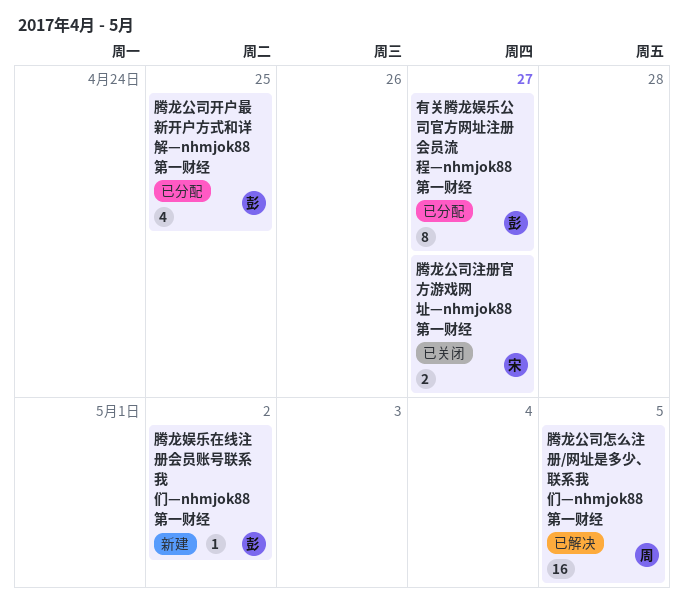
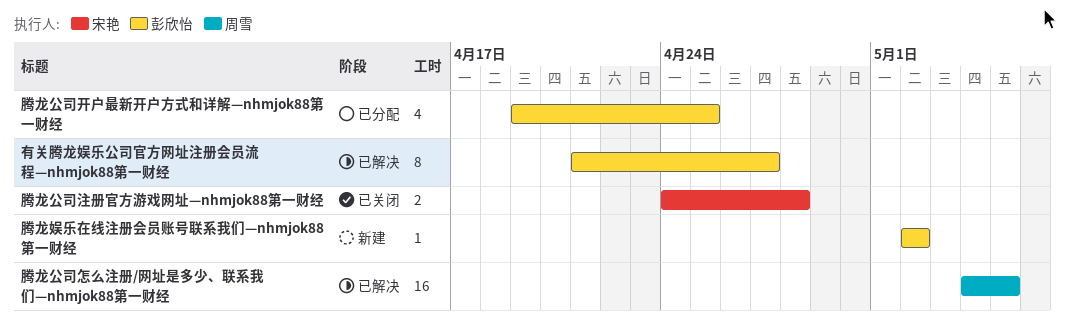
有关腾龙娱乐公司官方网址注册会员流程—nhmjok88第一财经, status: 已分配 -> 已解决
腾龙公司注册官方游戏网址—nhmjok88第一财经, due: Apr 27 -> Apr 28

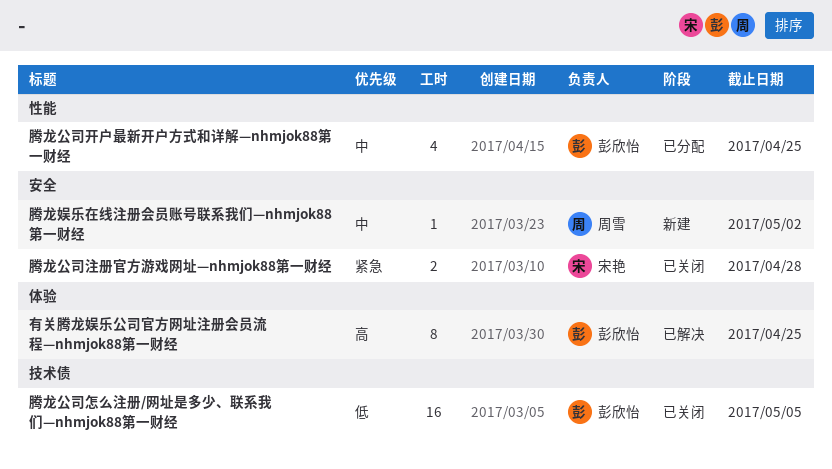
有关腾龙娱乐公司官方网址注册会员流程—nhmjok88第一财经, due: Apr 27 -> Apr 25
腾龙公司怎么注册/网址是多少、联系我们—nhmjok88第一财经, status: 已解决 -> 已关闭
腾龙公司怎么注册/网址是多少、联系我们—nhmjok88第一财经, owner: 周雪 -> 彭欣怡
腾龙娱乐在线注册会员账号联系我们—nhmjok88第一财经, owner: 彭欣怡 -> 周雪

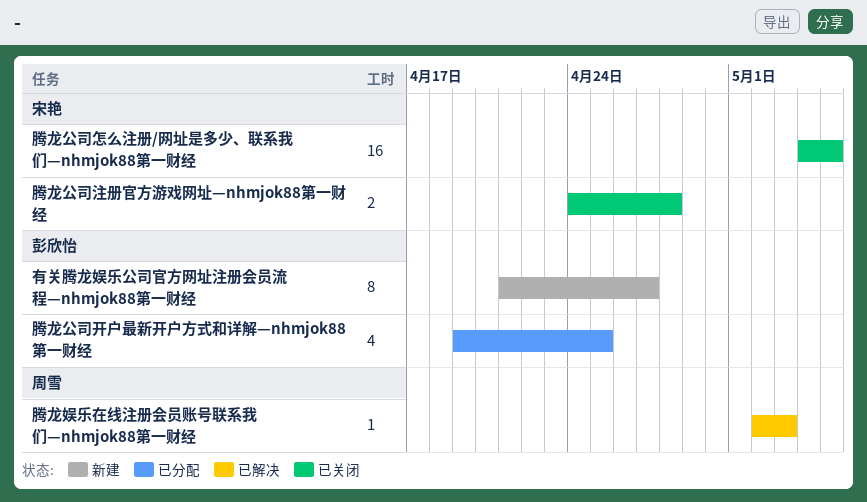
有关腾龙娱乐公司官方网址注册会员流程—nhmjok88第一财经, status: 已解决 -> 新建
有关腾龙娱乐公司官方网址注册会员流程—nhmjok88第一财经, due: Apr 25 -> Apr 27
腾龙公司怎么注册/网址是多少、联系我们—nhmjok88第一财经, owner: 彭欣怡 -> 宋艳
腾龙娱乐在线注册会员账号联系我们—nhmjok88第一财经, status: 新建 -> 已解决
腾龙娱乐在线注册会员账号联系我们—nhmjok88第一财经, due: May 2 -> May 3

